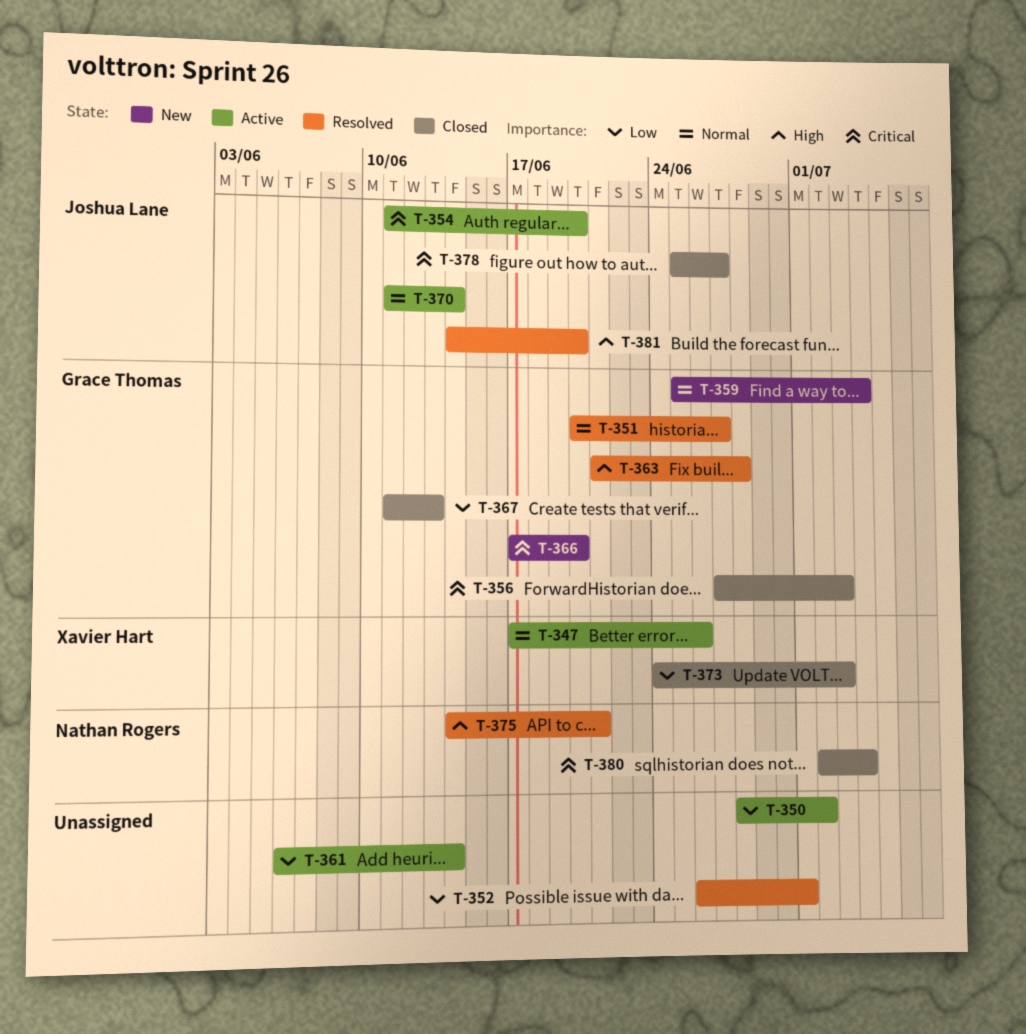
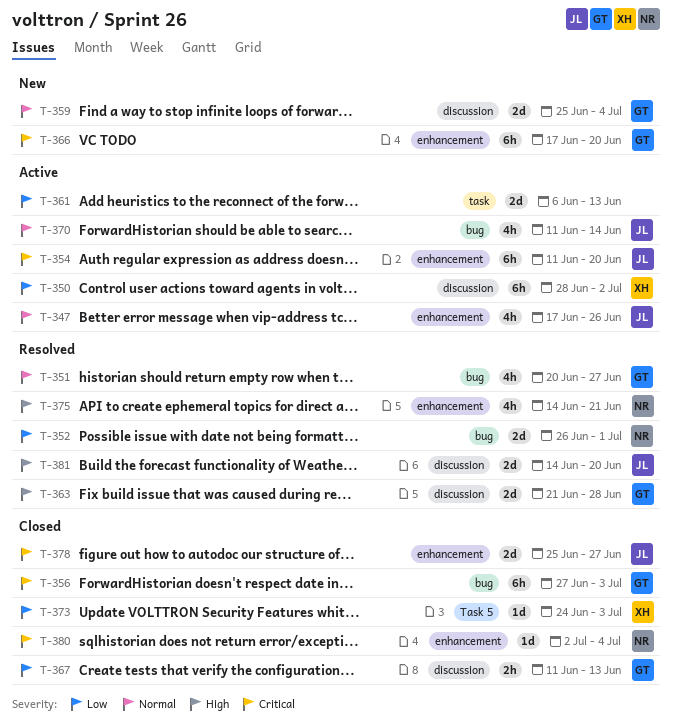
T-347, owner: Xavier Hart -> Joshua Lane
T-350, owner: none -> Xavier Hart
T-352, owner: none -> Nathan Rogers
T-361, due: Jun 14 -> Jun 13

